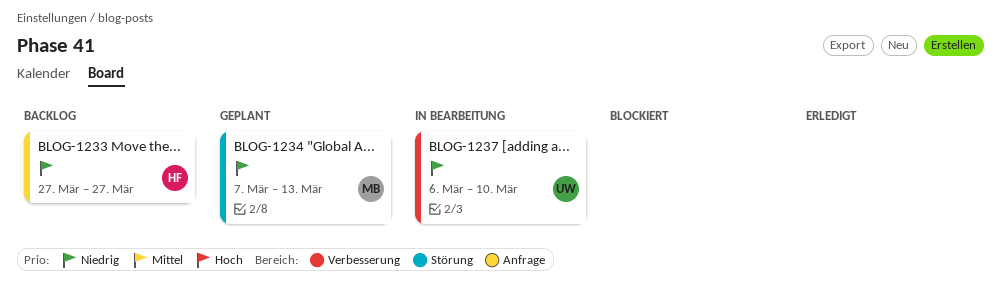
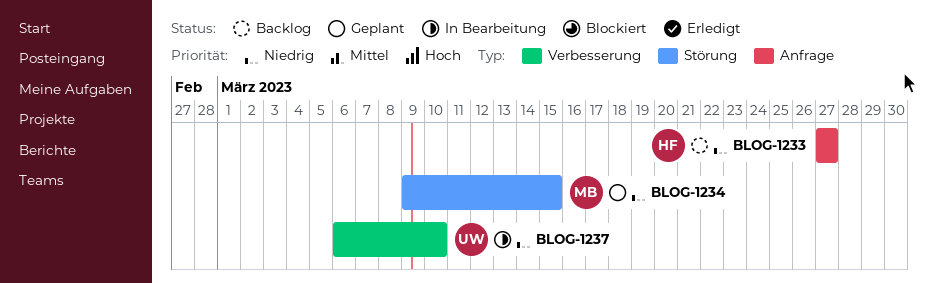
BLOG-1234, start: Mar 7 -> Mar 9
BLOG-1234, due: Mar 13 -> Mar 15

